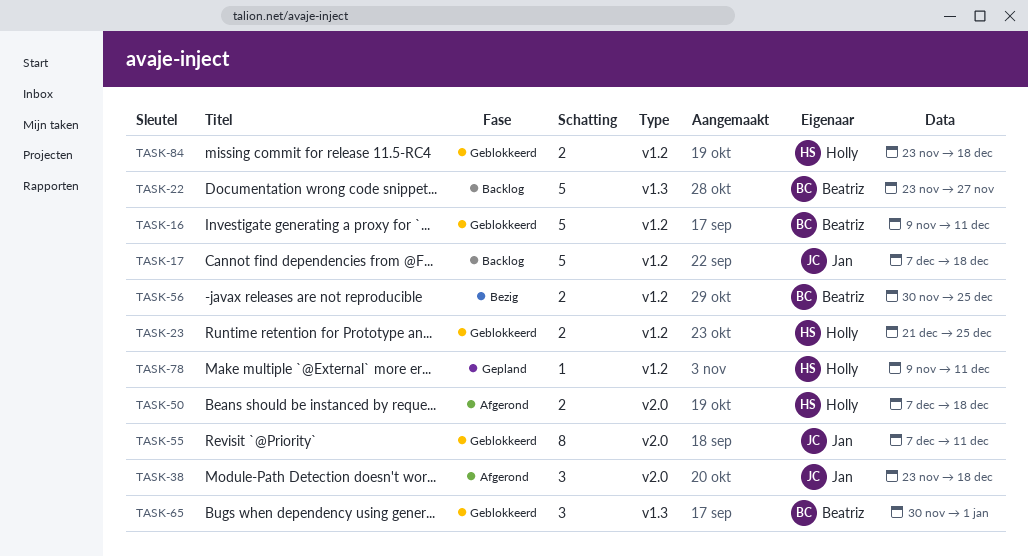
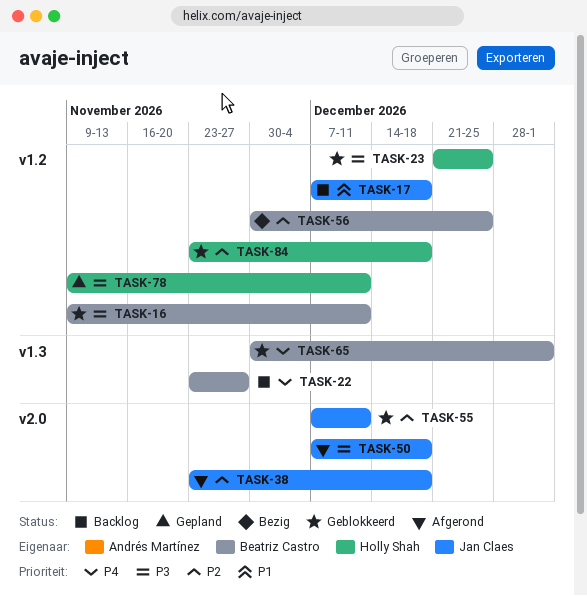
TASK-50, owner: Holly Shah -> Jan Claes

